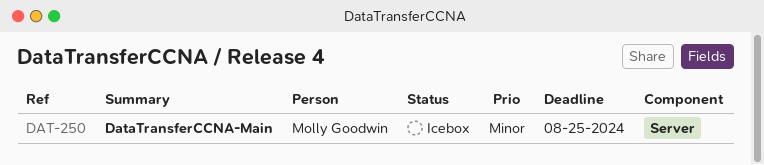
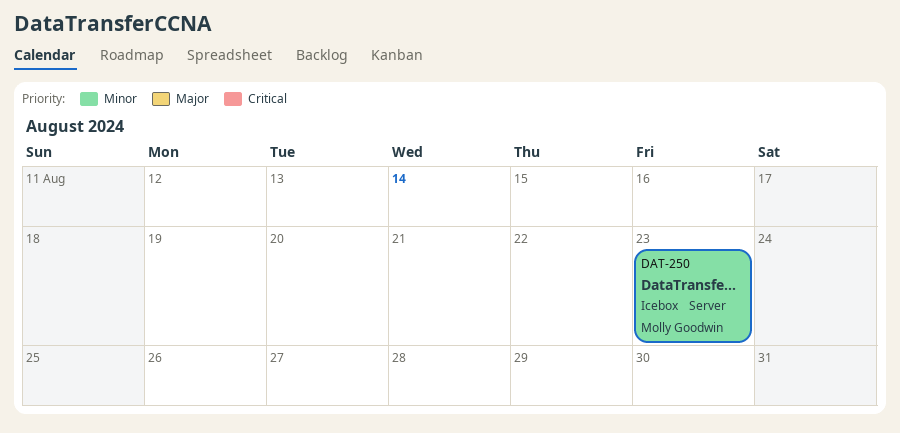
DAT-250, due: Aug 25 -> Aug 23

